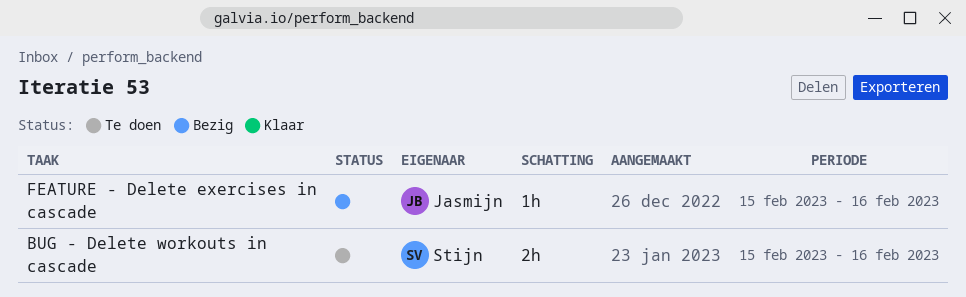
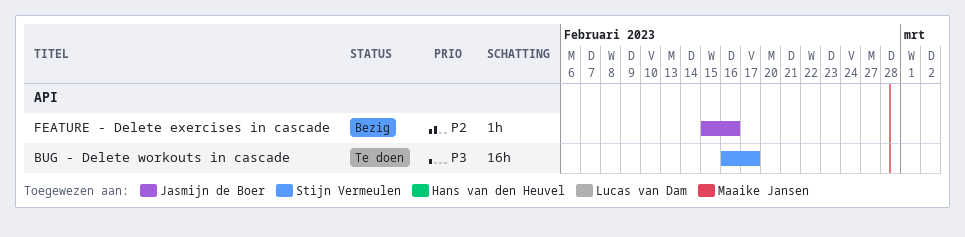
BUG - Delete workouts in cascade, estimate: 2h -> 16h
BUG - Delete workouts in cascade, start: Feb 15 -> Feb 16
BUG - Delete workouts in cascade, due: Feb 16 -> Feb 17

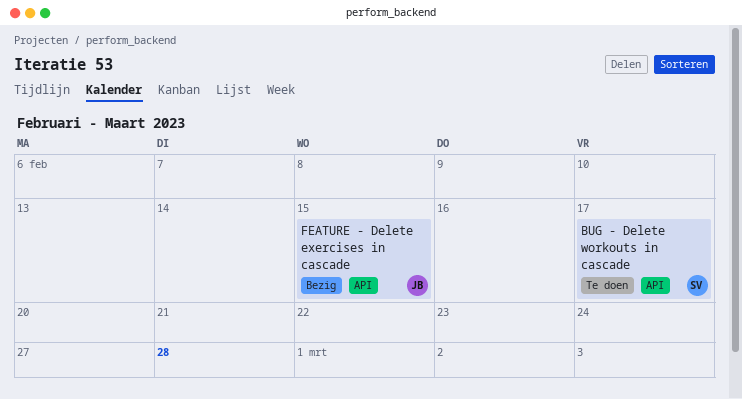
FEATURE - Delete exercises in cascade, due: Feb 16 -> Feb 15

